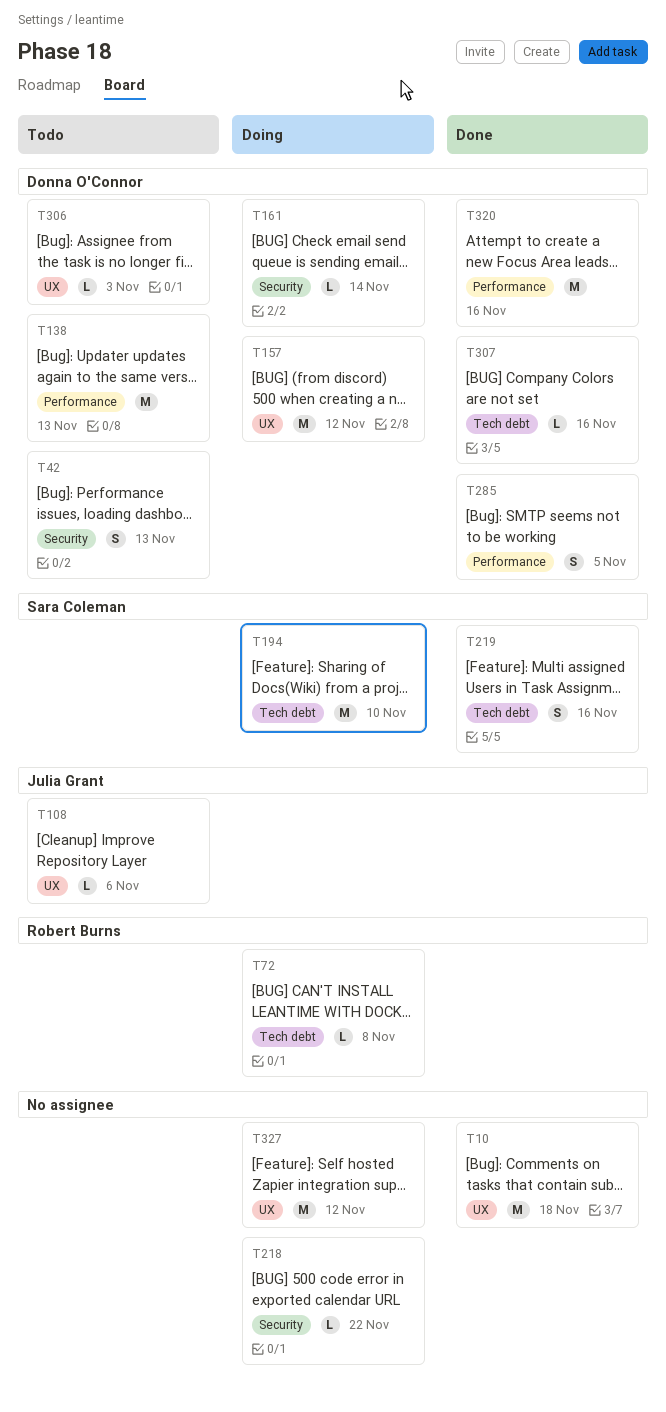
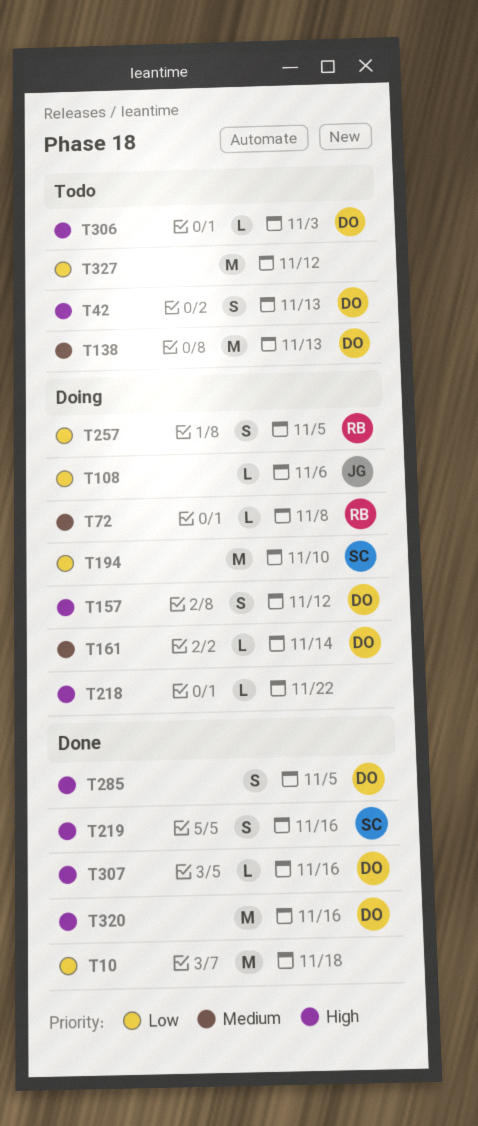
T108, status: Todo -> Doing
T157, estimate: M -> S
T257: none -> present
T327, status: Doing -> Todo

